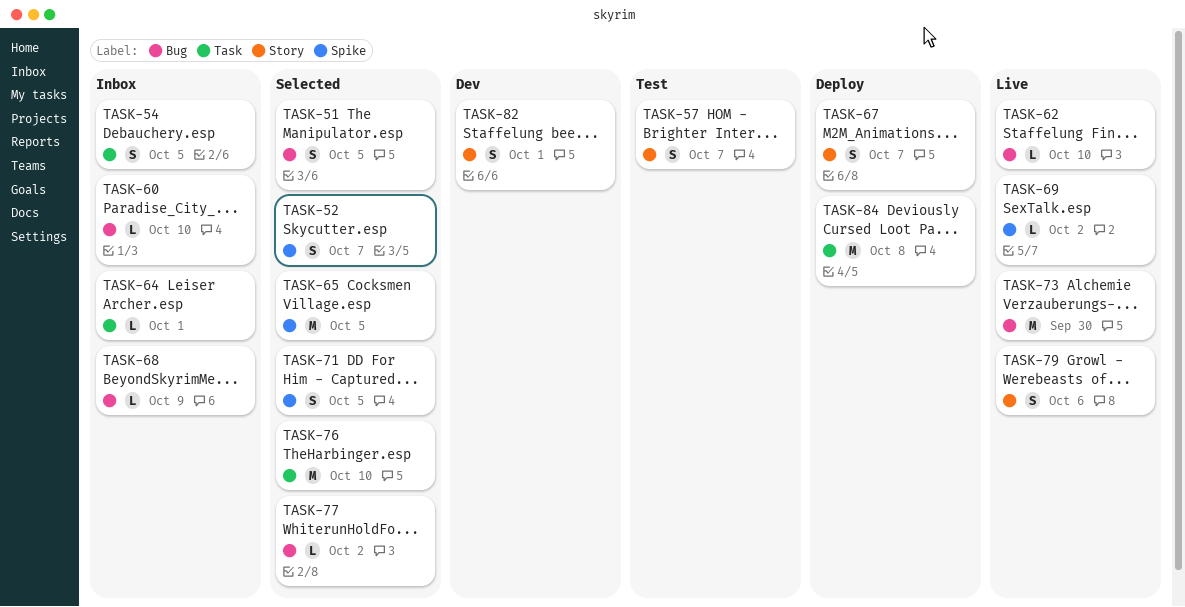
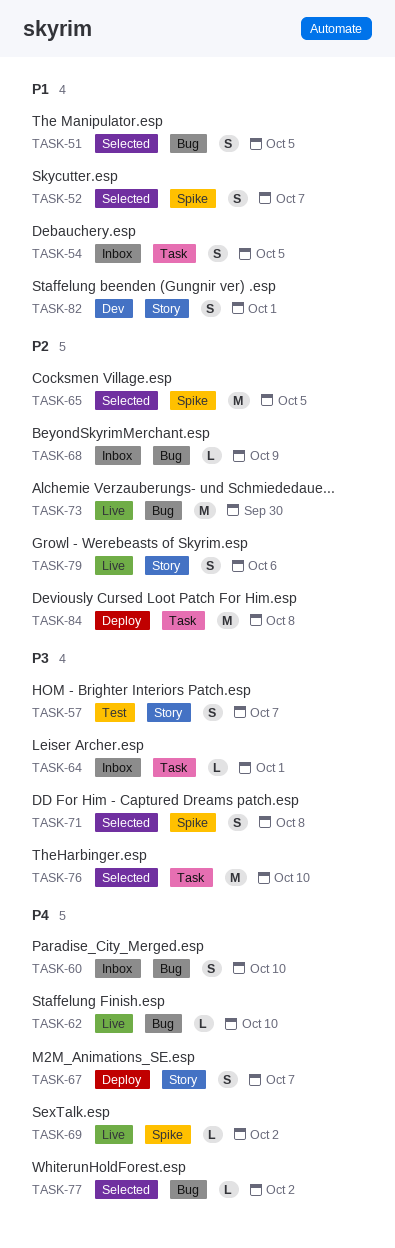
TASK-60, estimate: L -> S
TASK-71, due: Oct 5 -> Oct 8

